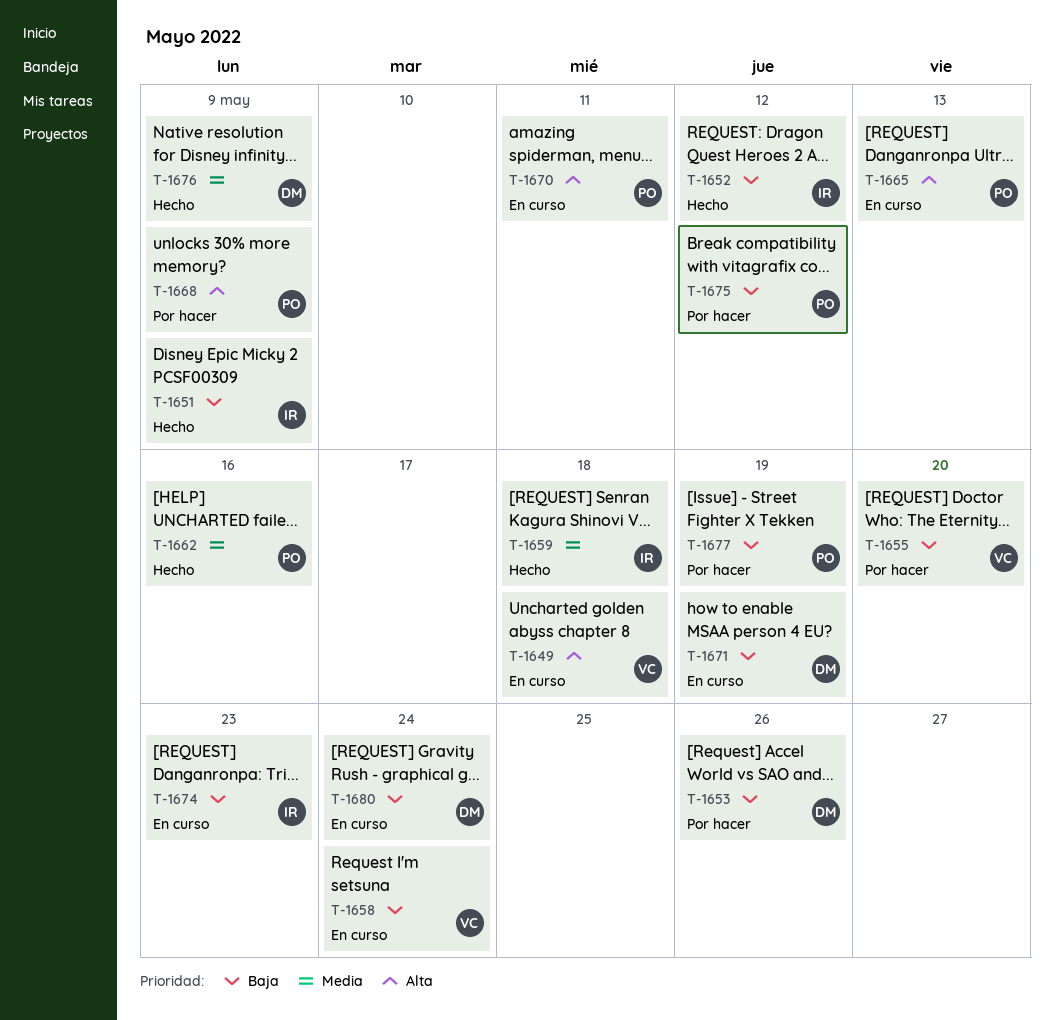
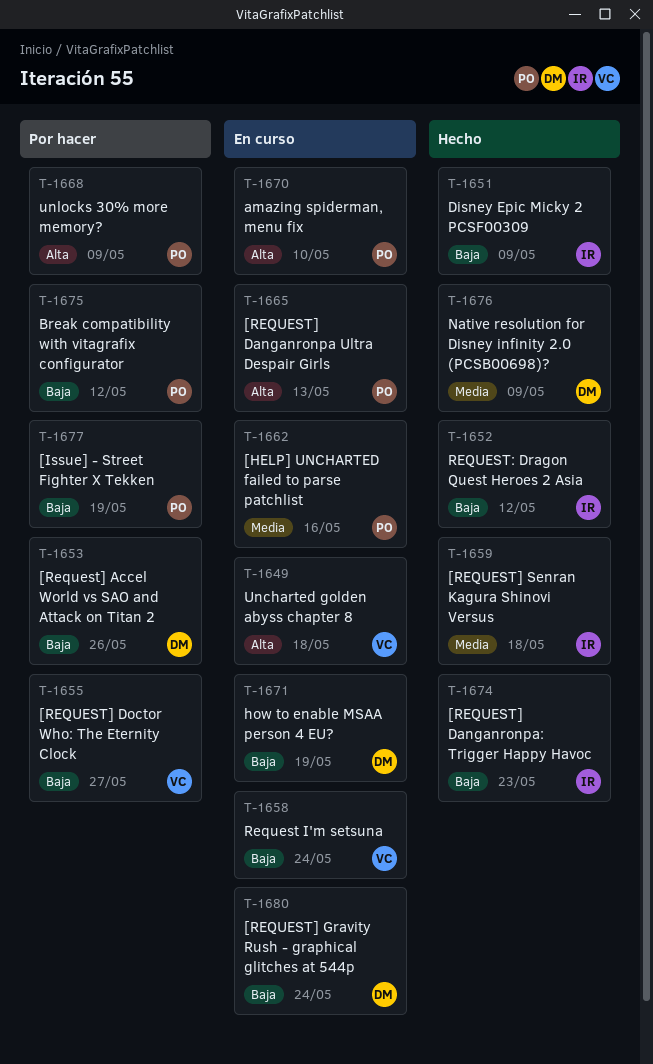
T-1655, due: May 20 -> May 27
T-1662, status: Hecho -> En curso
T-1670, due: May 11 -> May 10
T-1674, status: En curso -> Hecho

